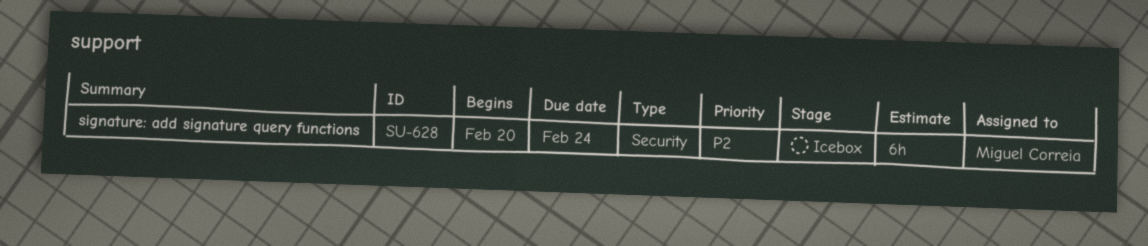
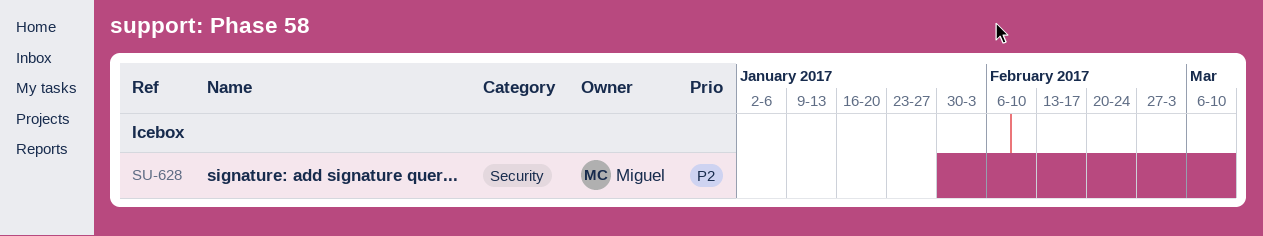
SU-628, start: Feb 20 -> Jan 30
SU-628, due: Feb 24 -> Mar 10

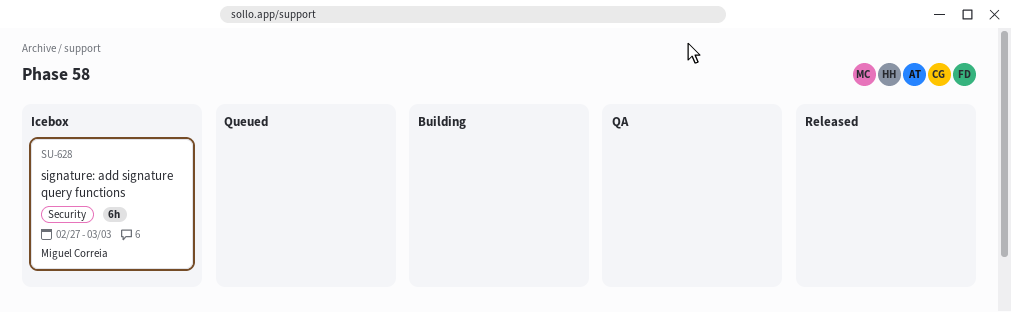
SU-628, start: Jan 30 -> Feb 27
SU-628, due: Mar 10 -> Mar 3

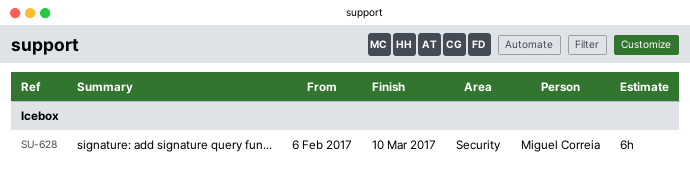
SU-628, start: Feb 27 -> Feb 6
SU-628, due: Mar 3 -> Mar 10

